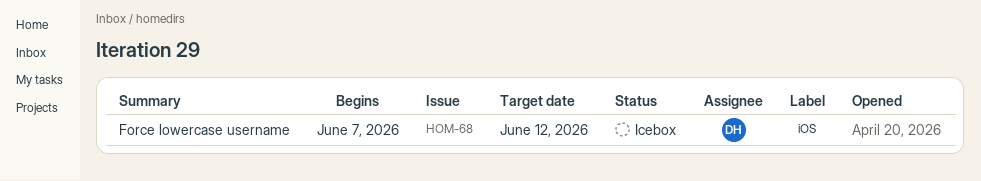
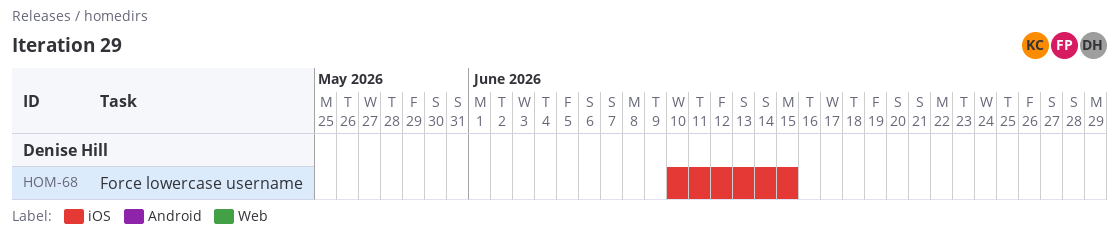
HOM-68, start: Jun 7 -> Jun 10
HOM-68, due: Jun 12 -> Jun 15

